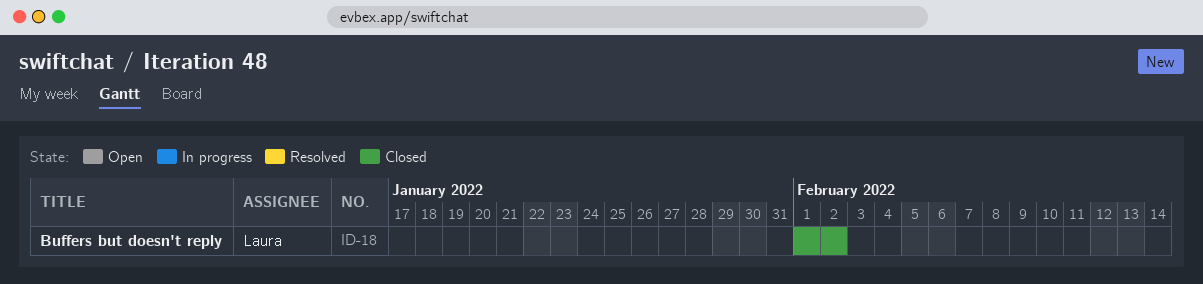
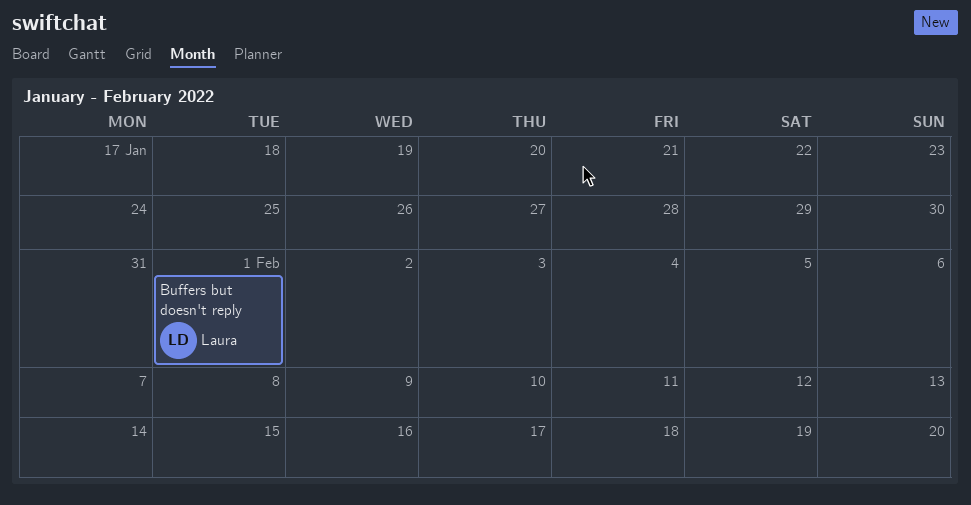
Buffers but doesn't reply, due: Feb 2 -> Feb 1

